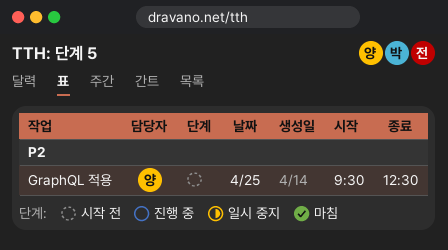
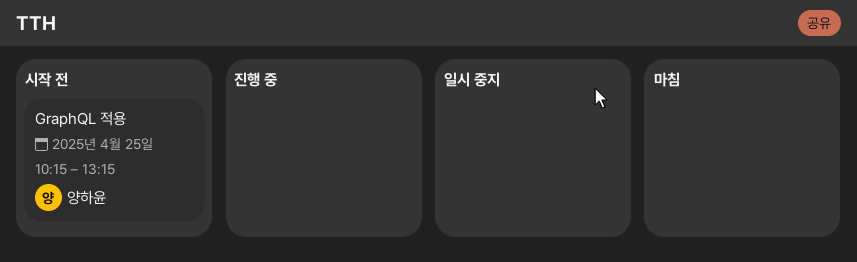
GraphQL 적용, begins: 09:30 -> 10:15
GraphQL 적용, ends: 12:30 -> 13:15

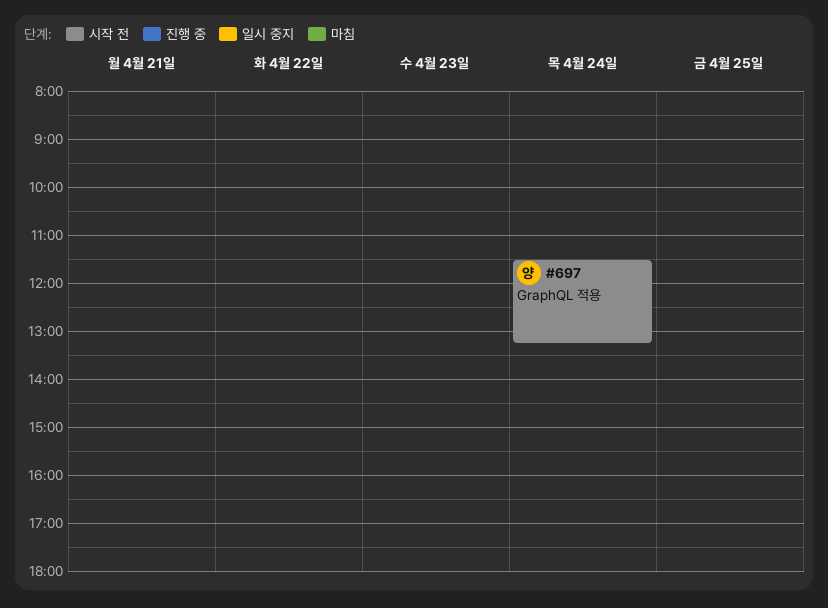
GraphQL 적용, day: Apr 25 -> Apr 24
GraphQL 적용, begins: 10:15 -> 11:30

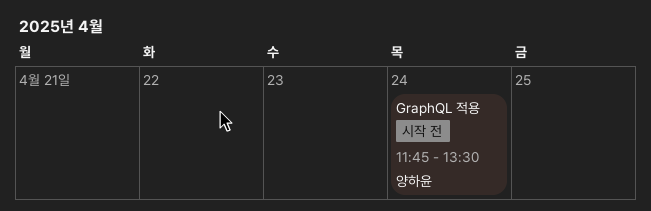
GraphQL 적용, begins: 11:30 -> 11:45
GraphQL 적용, ends: 13:15 -> 13:30

